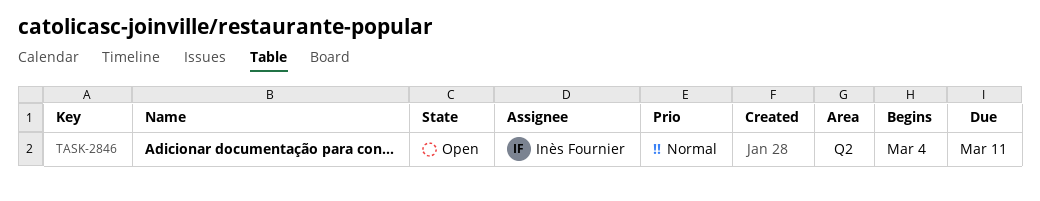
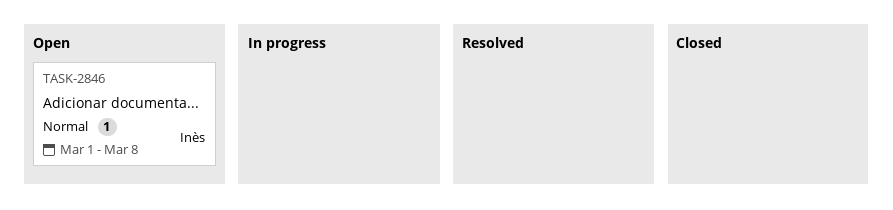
TASK-2846, start: Mar 4 -> Mar 1
TASK-2846, due: Mar 11 -> Mar 8

